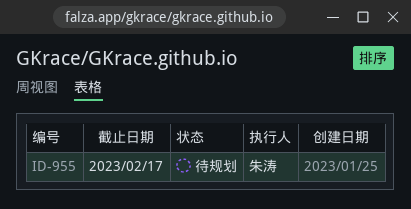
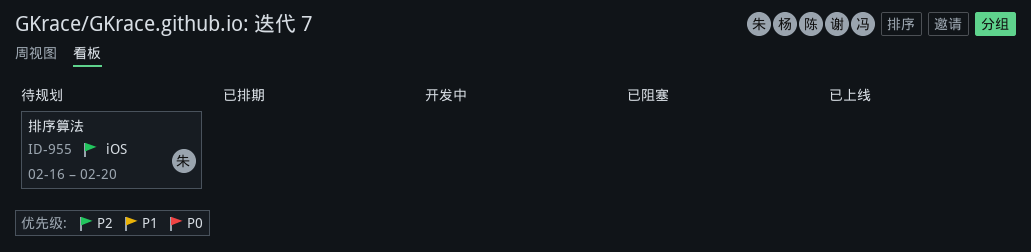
ID-955, due: Feb 17 -> Feb 20

